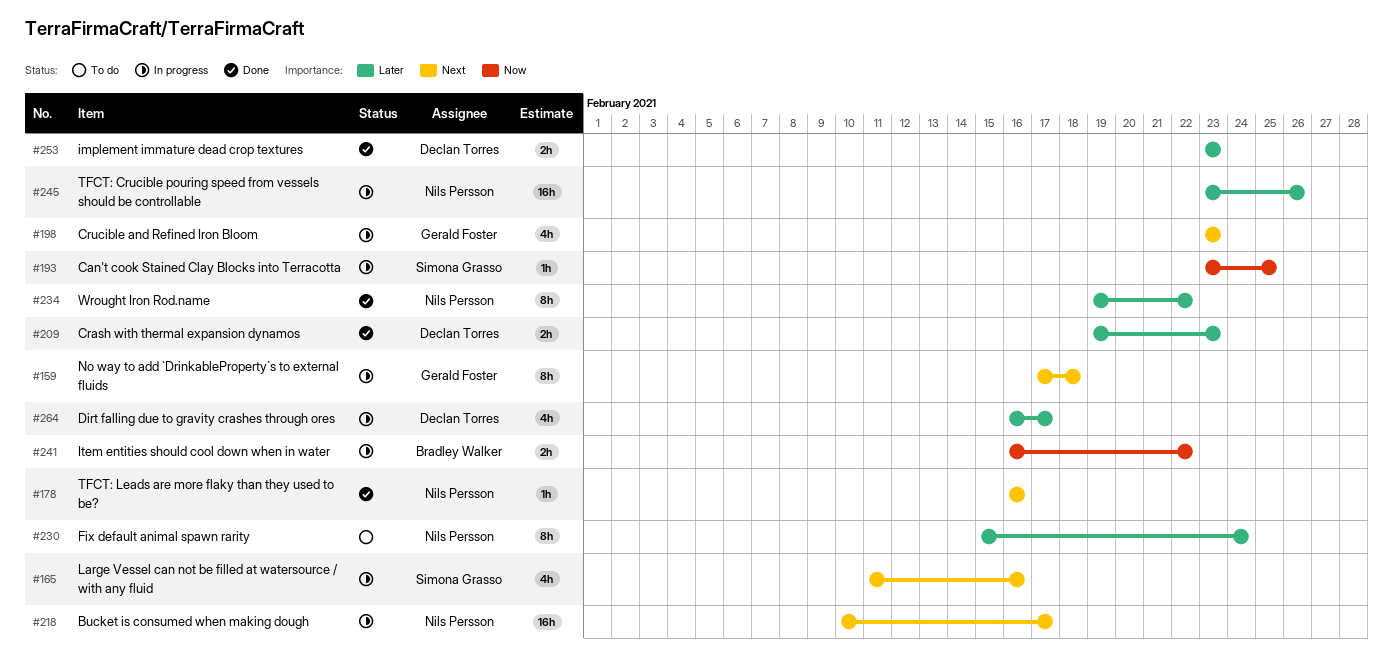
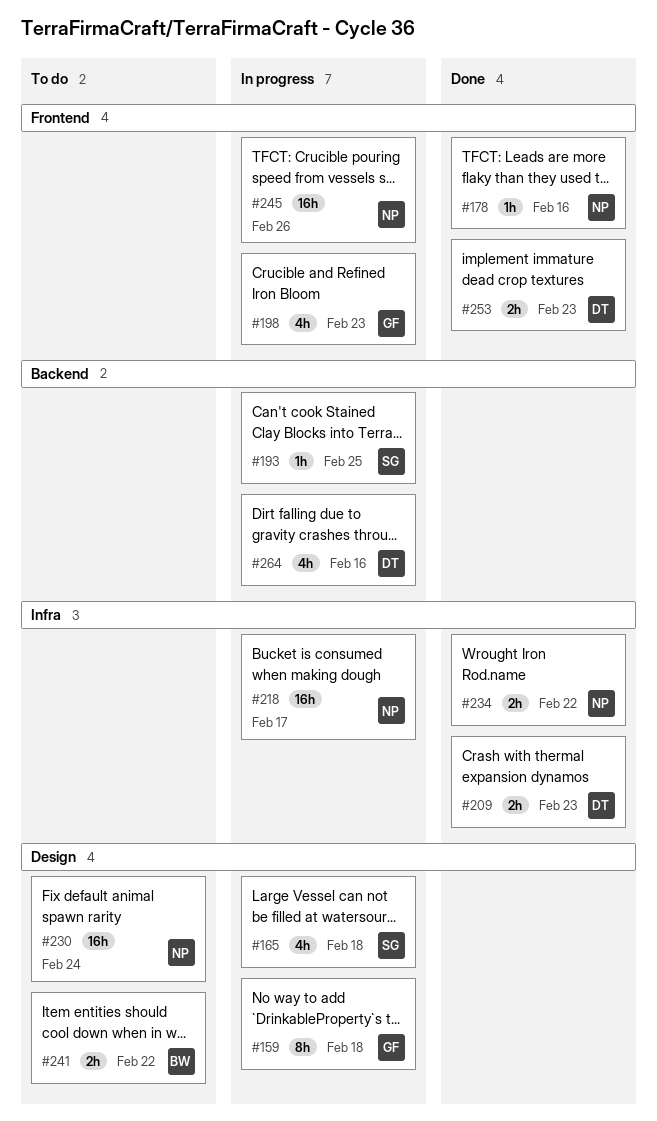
#165, due: Feb 16 -> Feb 18
#230, estimate: 8h -> 16h
#234, estimate: 8h -> 2h
#241, status: In progress -> To do
#264, due: Feb 17 -> Feb 16

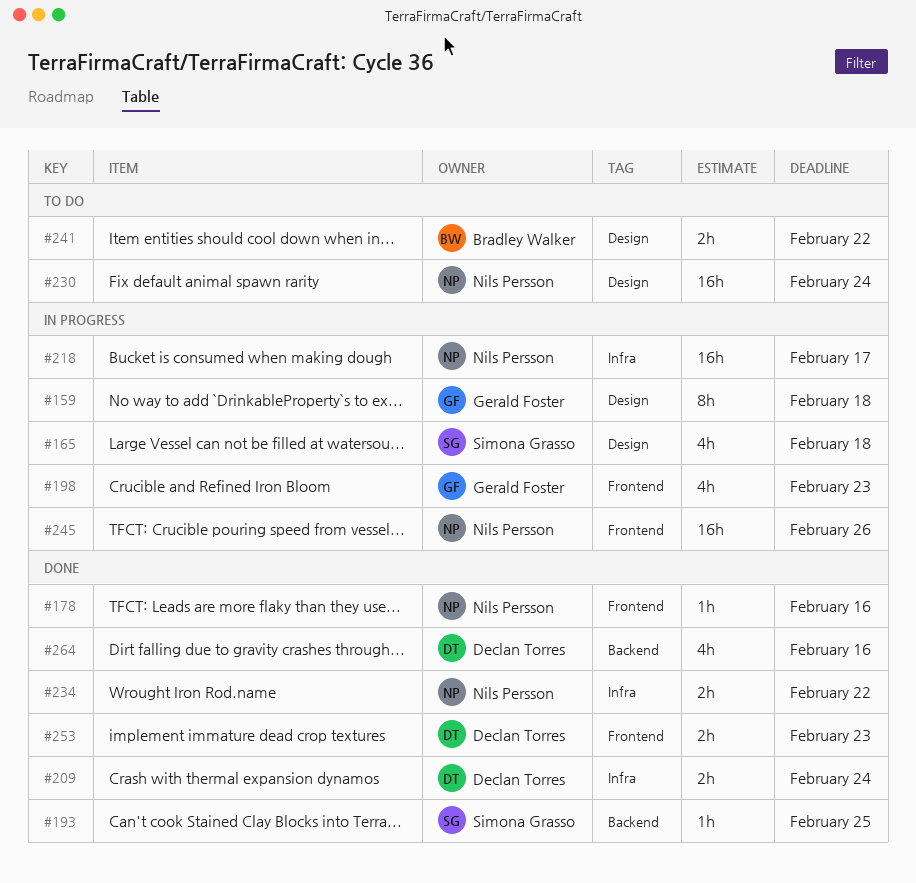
#193, status: In progress -> Done
#209, due: Feb 23 -> Feb 24
#264, status: In progress -> Done

